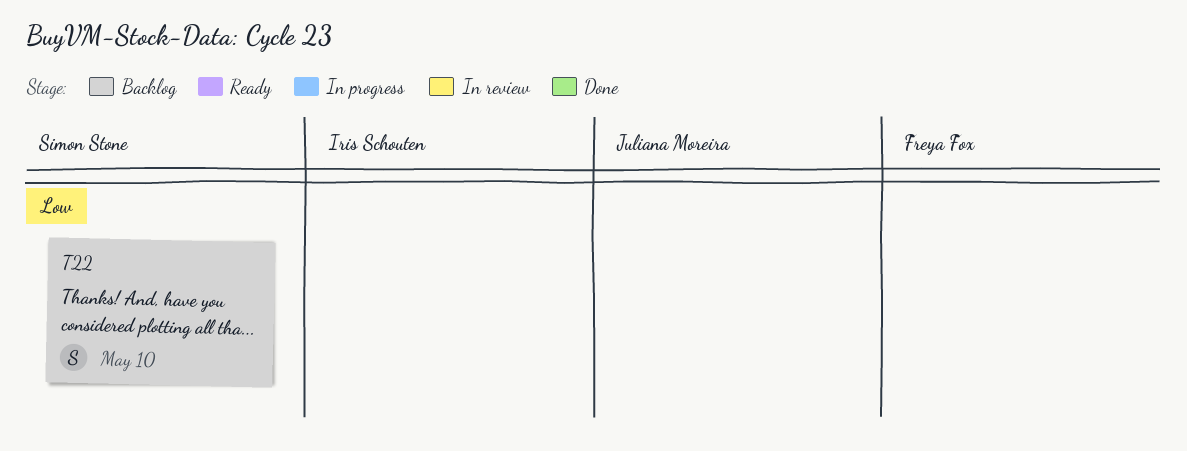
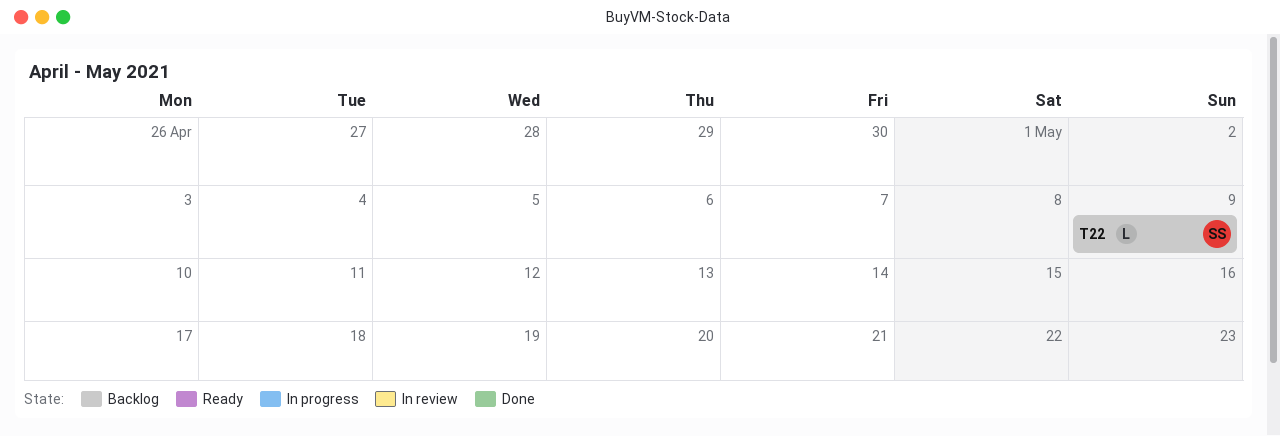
T22, estimate: S -> L
T22, due: May 10 -> May 9

